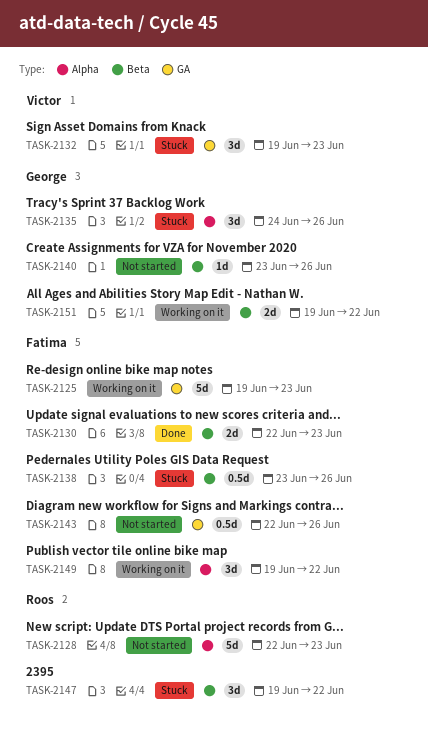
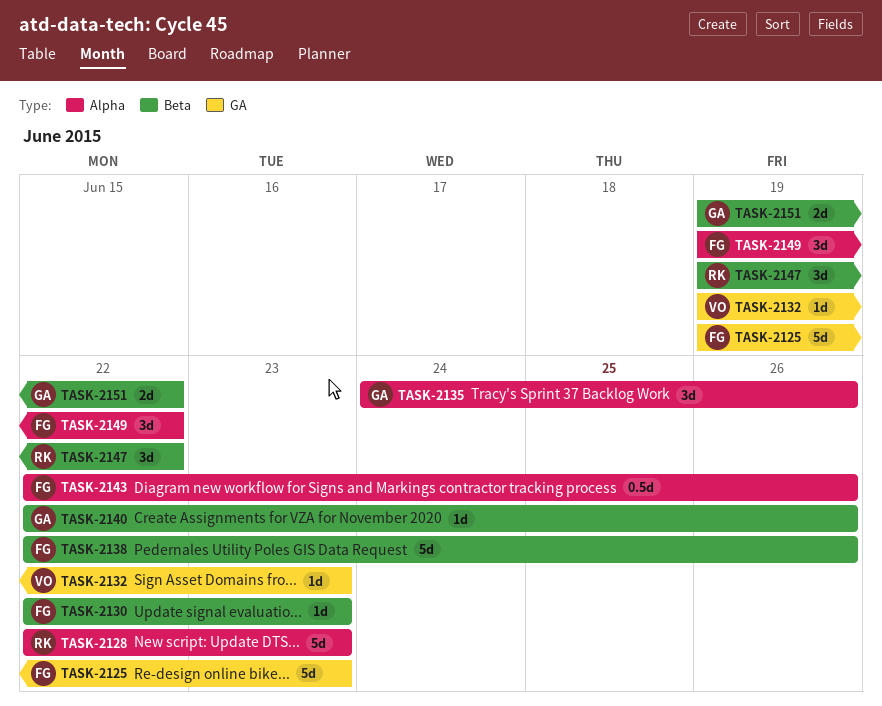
TASK-2130, estimate: 2d -> 1d
TASK-2132, estimate: 3d -> 1d
TASK-2138, estimate: 0.5d -> 5d
TASK-2138, start: Jun 23 -> Jun 22
TASK-2140, start: Jun 23 -> Jun 22
TASK-2143, label: GA -> Alpha

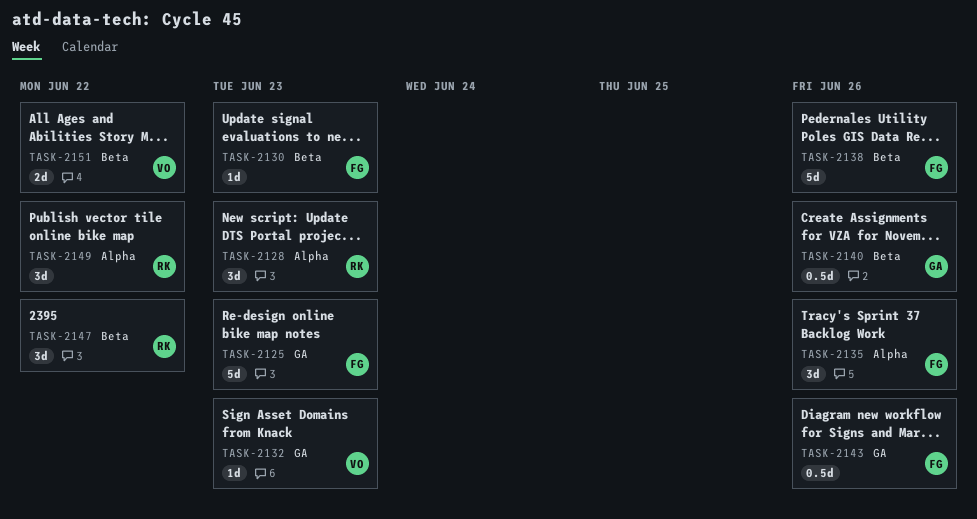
TASK-2128, estimate: 5d -> 3d
TASK-2135, owner: GA -> FG
TASK-2140, estimate: 1d -> 0.5d
TASK-2143, label: Alpha -> GA
TASK-2149, owner: FG -> RK
TASK-2151, owner: GA -> VO

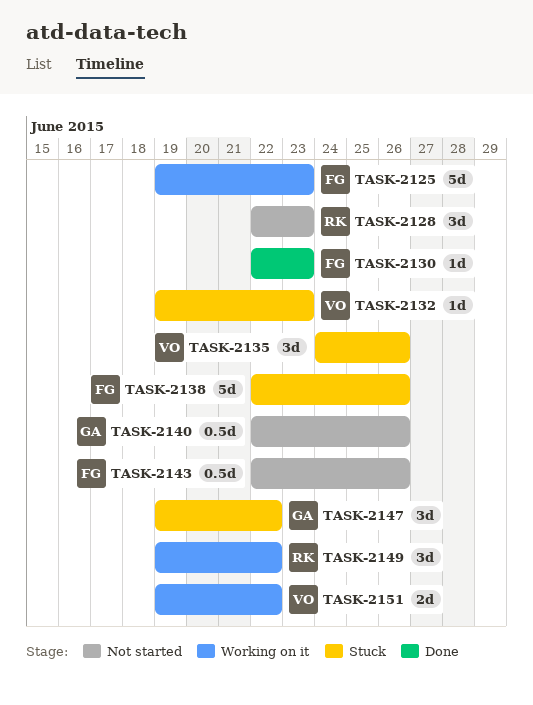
TASK-2135, owner: FG -> VO
TASK-2147, owner: RK -> GA

